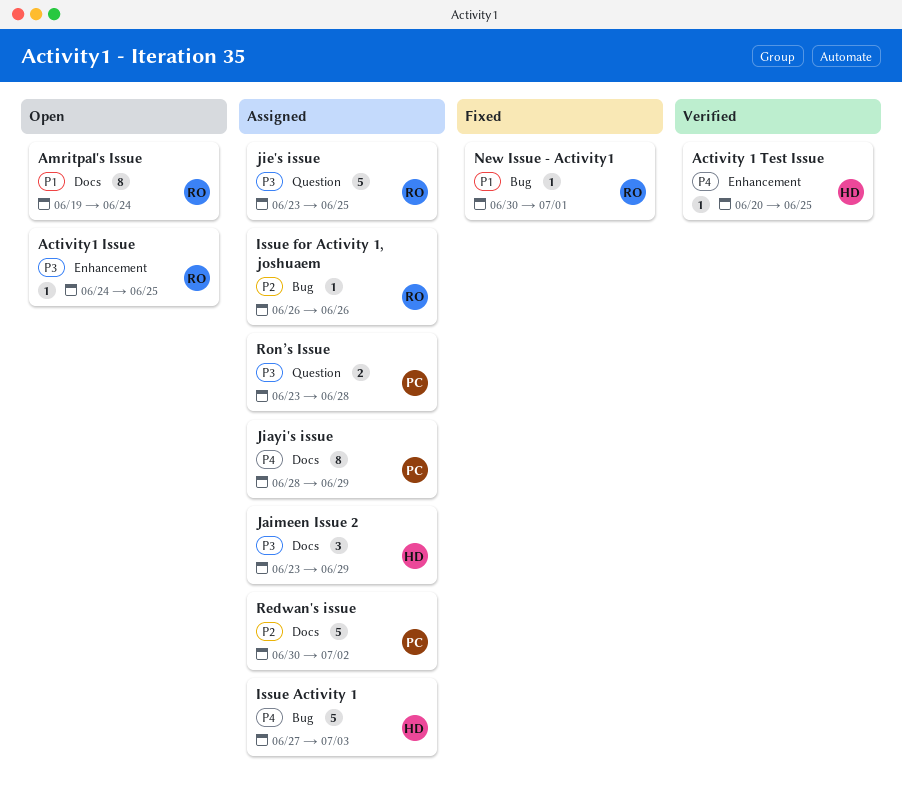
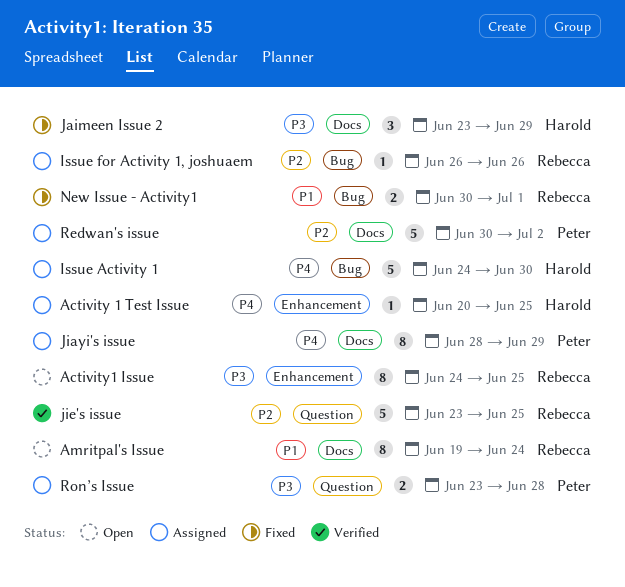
Activity 1 Test Issue, status: Verified -> Assigned
Activity1 Issue, estimate: 1 -> 8
Issue Activity 1, start: Jun 27 -> Jun 24
Issue Activity 1, due: Jul 3 -> Jun 30
Jaimeen Issue 2, status: Assigned -> Fixed
jie's issue, status: Assigned -> Verified
jie's issue, priority: P3 -> P2
New Issue - Activity1, estimate: 1 -> 2

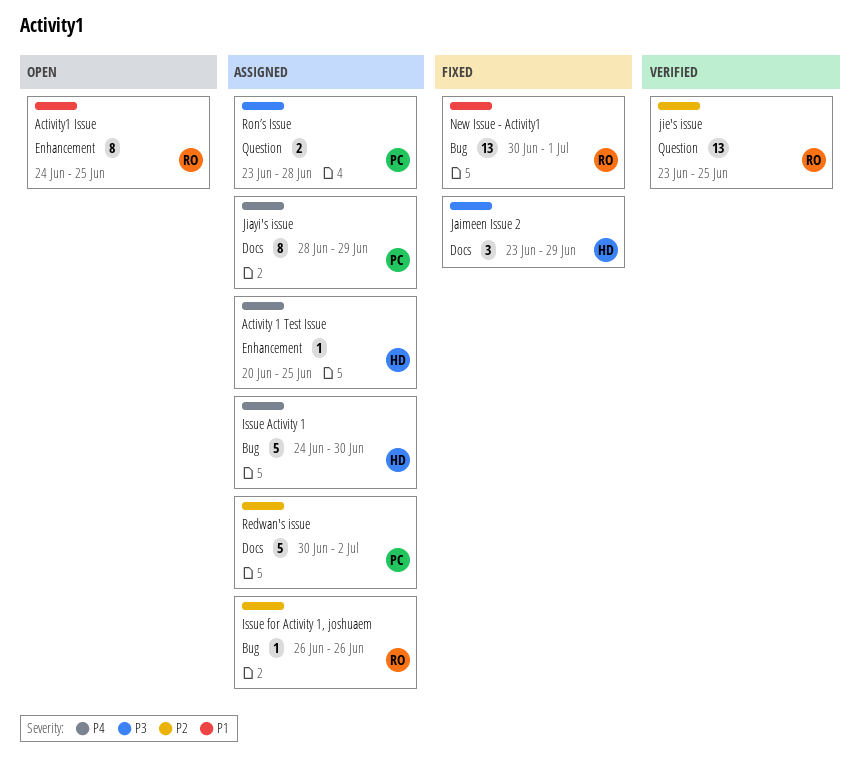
Activity1 Issue, priority: P3 -> P1
Amritpal's Issue: present -> none
jie's issue, estimate: 5 -> 13
New Issue - Activity1, estimate: 2 -> 13

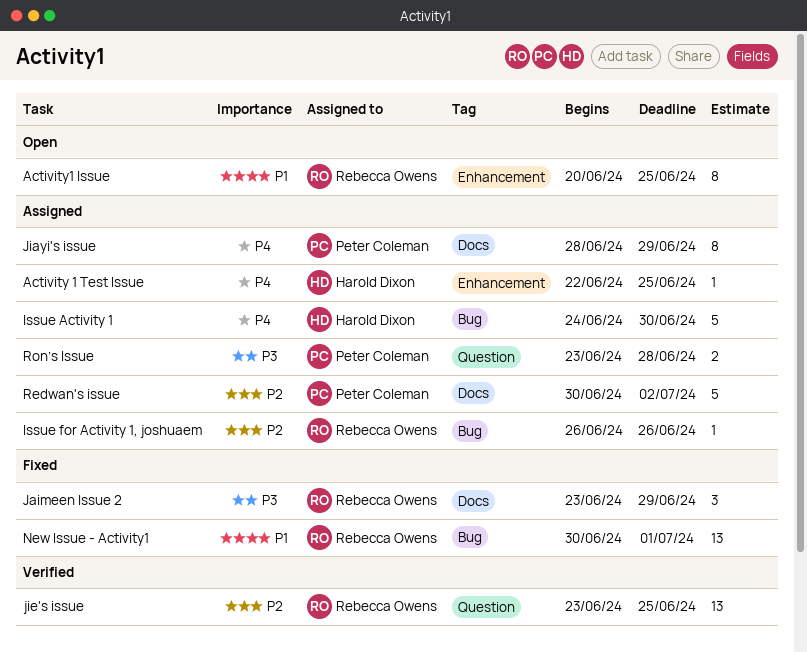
Activity 1 Test Issue, start: Jun 20 -> Jun 22
Activity1 Issue, start: Jun 24 -> Jun 20
Jaimeen Issue 2, owner: Harold Dixon -> Rebecca Owens

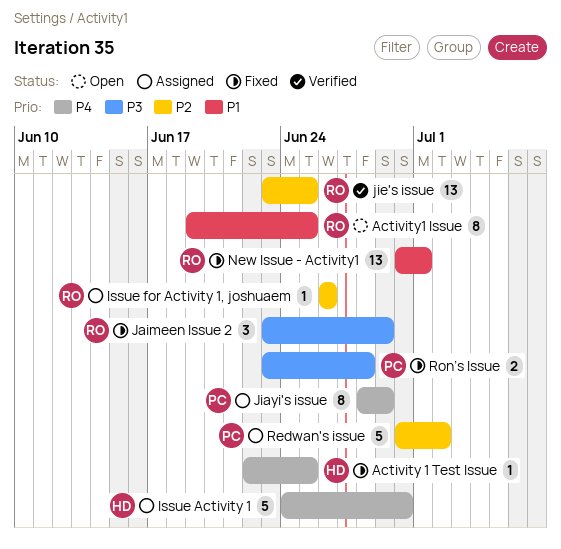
Activity 1 Test Issue, status: Assigned -> Fixed
Activity1 Issue, start: Jun 20 -> Jun 19
Ron’s Issue, status: Assigned -> Fixed

